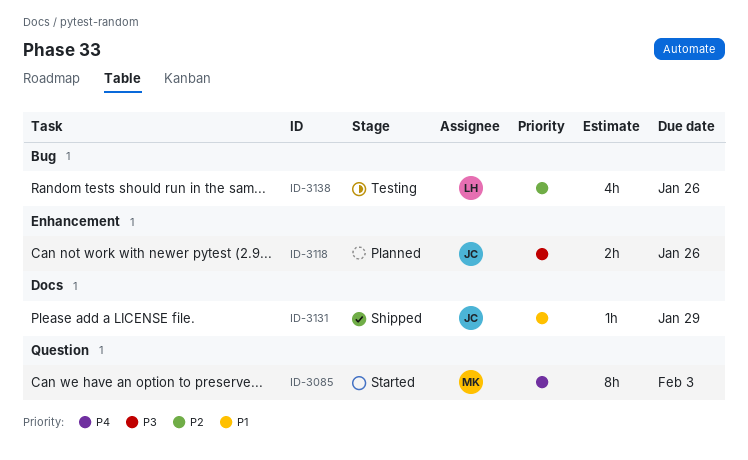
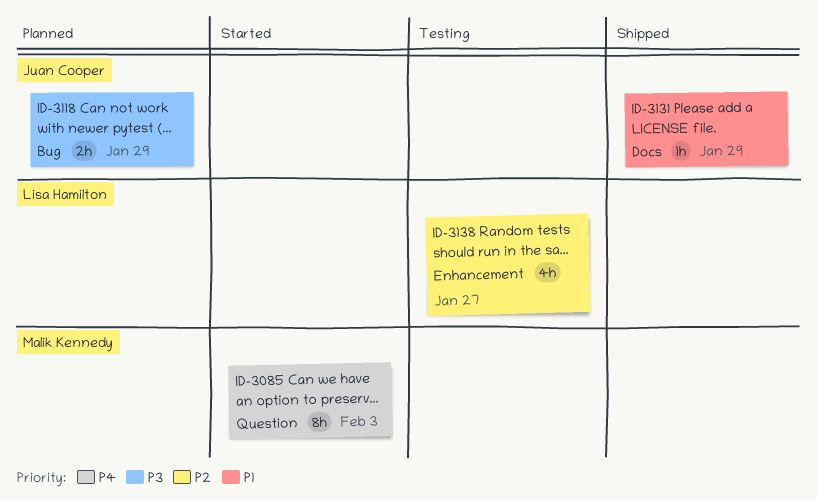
ID-3118, label: Enhancement -> Bug
ID-3118, due: Jan 26 -> Jan 29
ID-3138, label: Bug -> Enhancement
ID-3138, due: Jan 26 -> Jan 27

